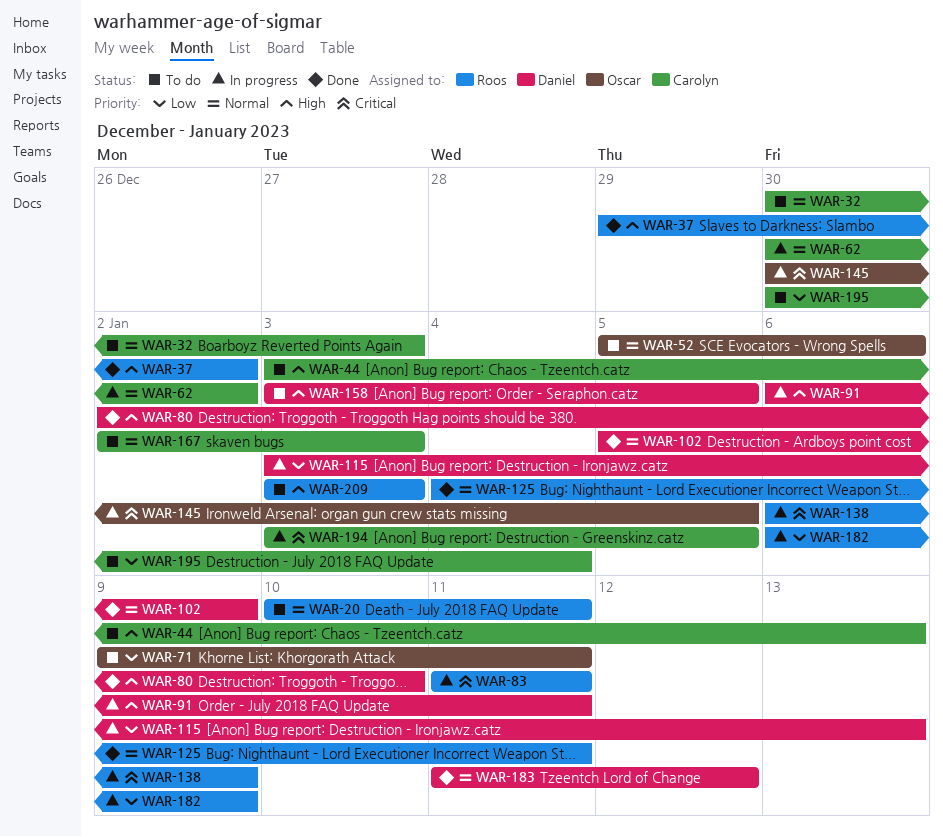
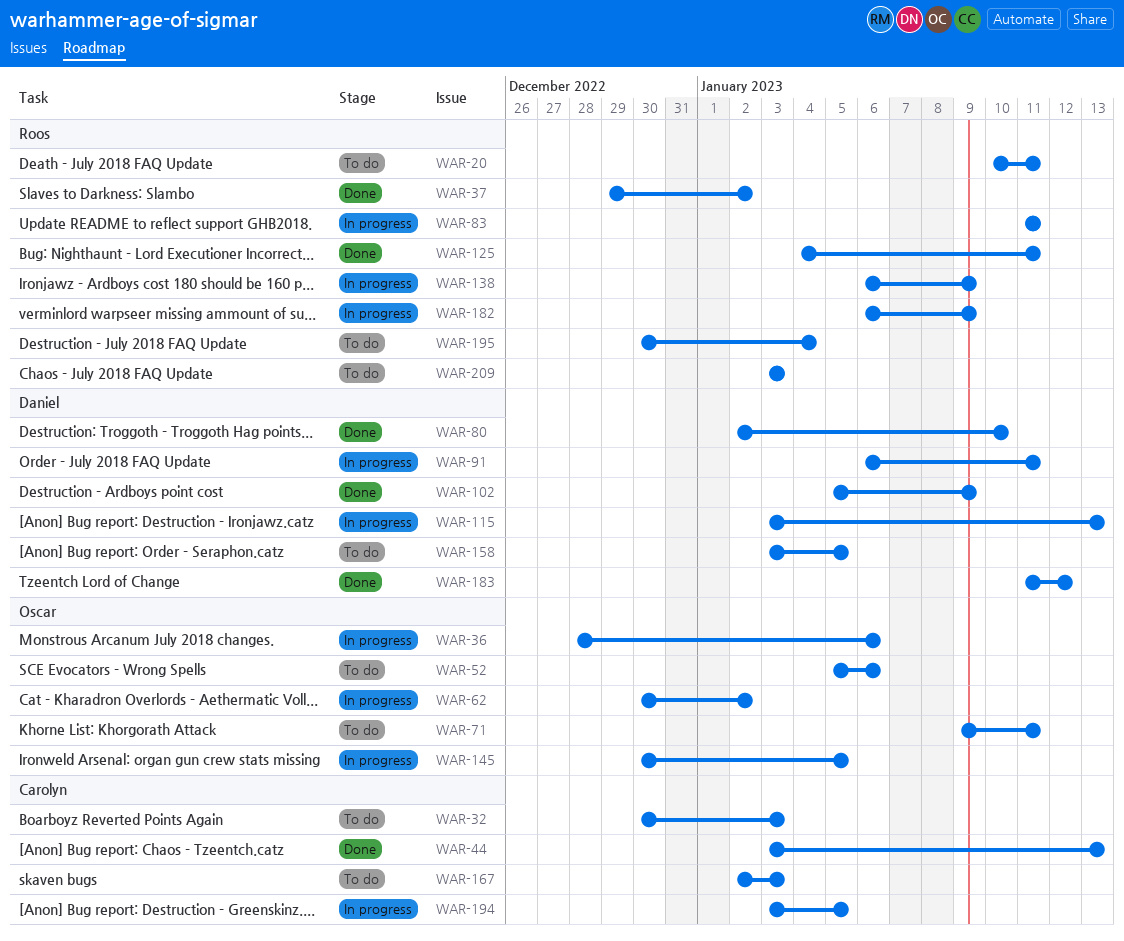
WAR-36: none -> present
WAR-44, status: To do -> Done
WAR-62, owner: Carolyn -> Oscar
WAR-195, owner: Carolyn -> Roos

